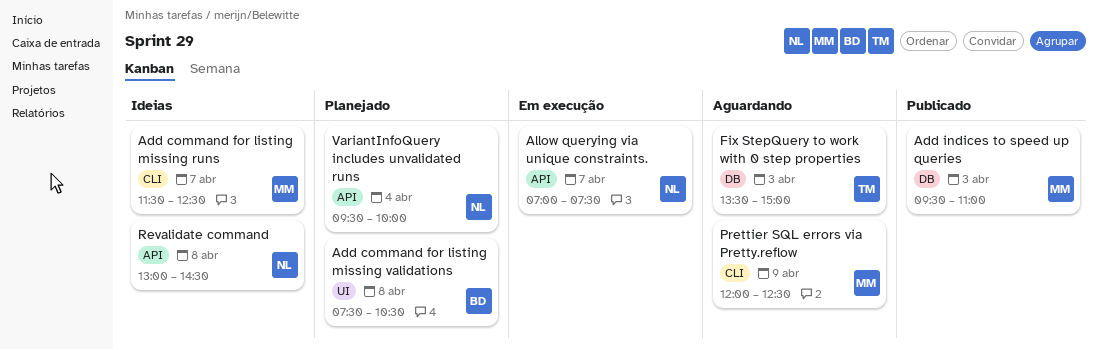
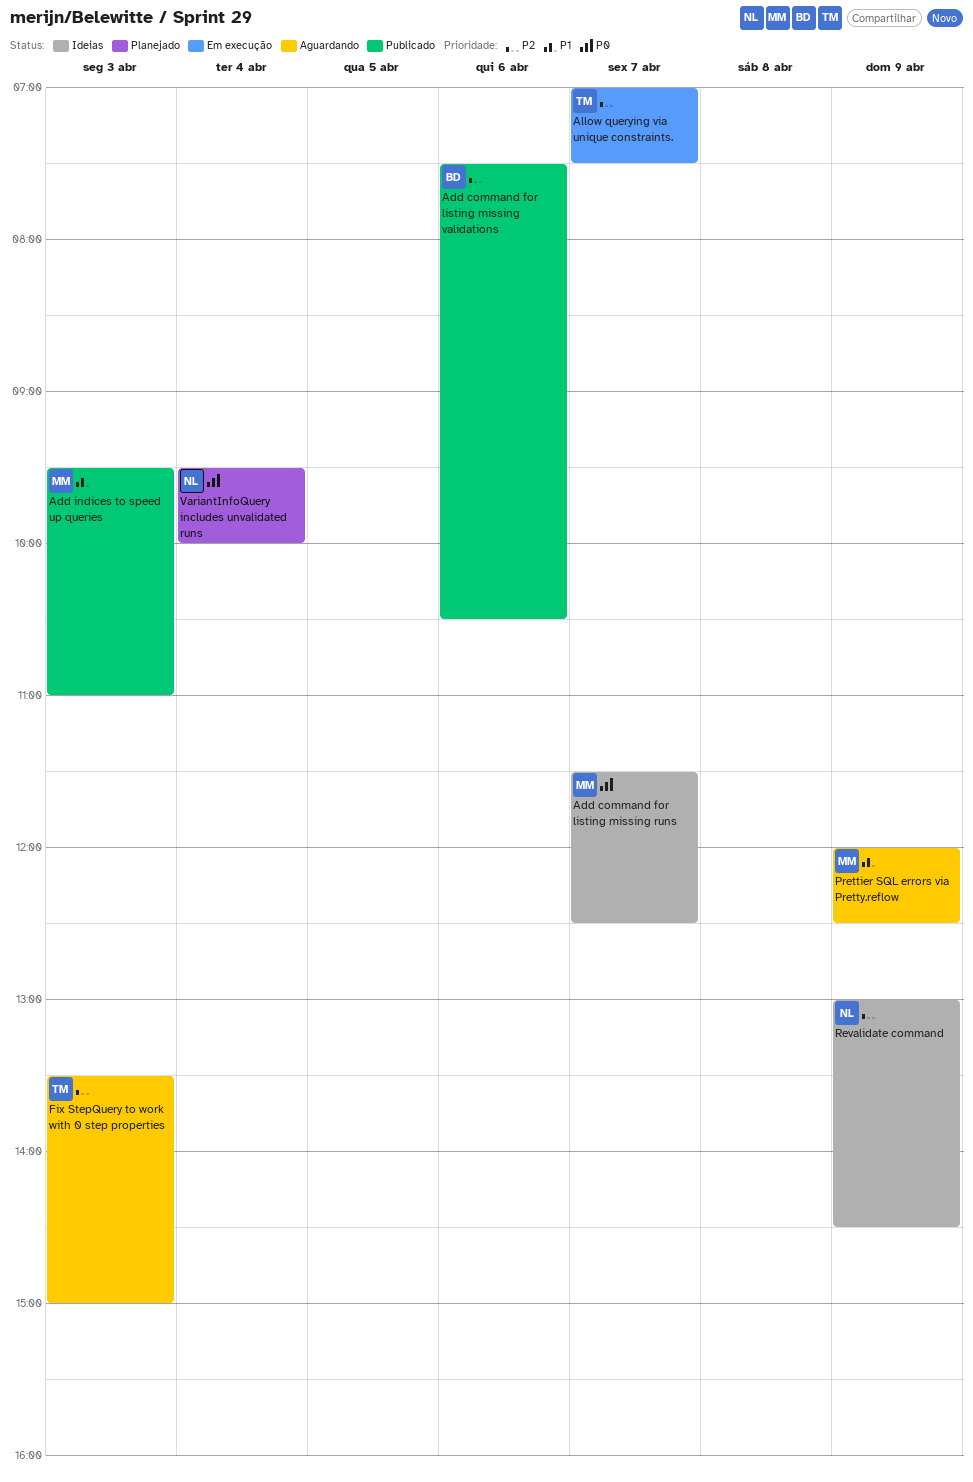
Add command for listing missing validations, status: Planejado -> Publicado
Add command for listing missing validations, day: Apr 8 -> Apr 6
Allow querying via unique constraints., owner: NL -> TM
Revalidate command, day: Apr 8 -> Apr 9

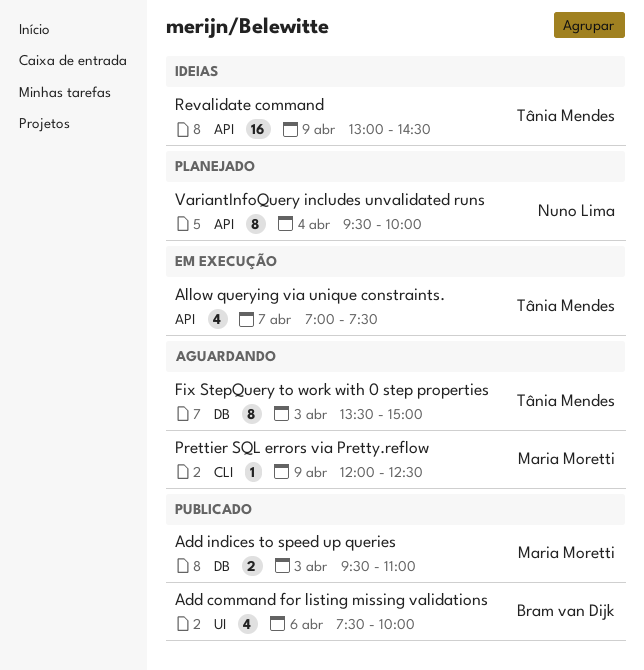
Add command for listing missing runs: present -> none
Add command for listing missing validations, ends: 10:30 -> 10:00
Revalidate command, owner: Nuno Lima -> Tânia Mendes

